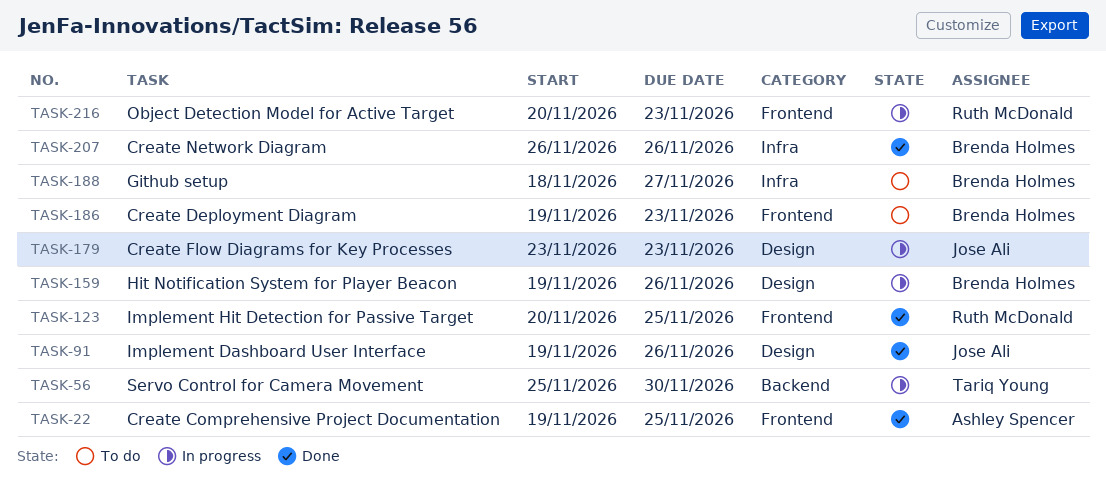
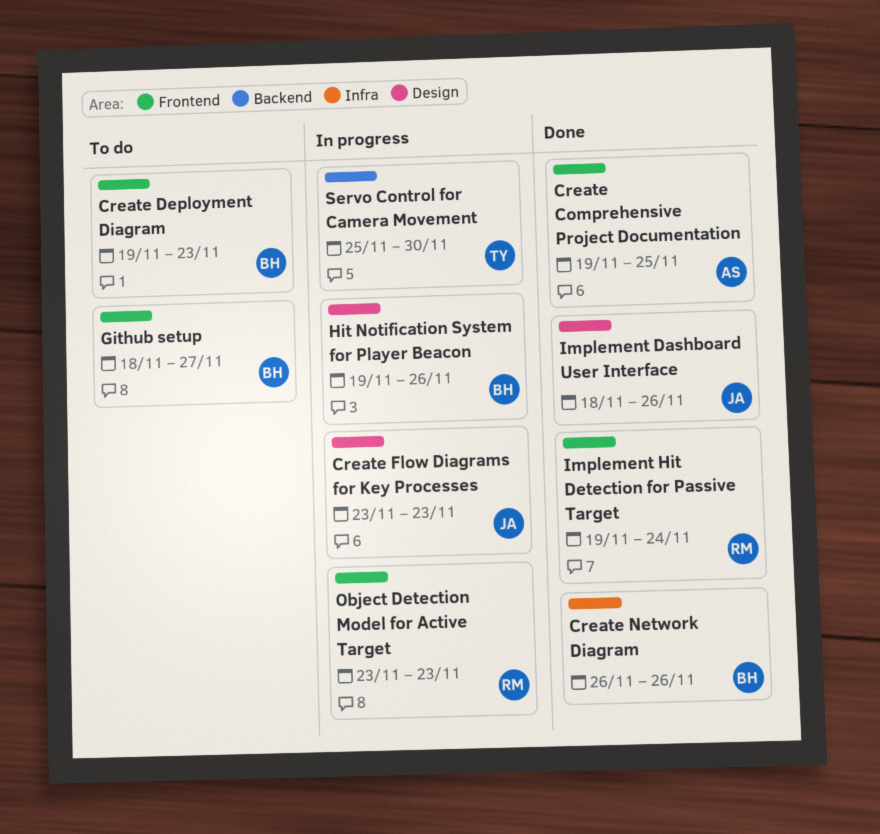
Github setup, label: Infra -> Frontend
Implement Dashboard User Interface, start: Nov 19 -> Nov 18
Implement Hit Detection for Passive Target, start: Nov 20 -> Nov 19
Implement Hit Detection for Passive Target, due: Nov 25 -> Nov 24
Object Detection Model for Active Target, start: Nov 20 -> Nov 23

